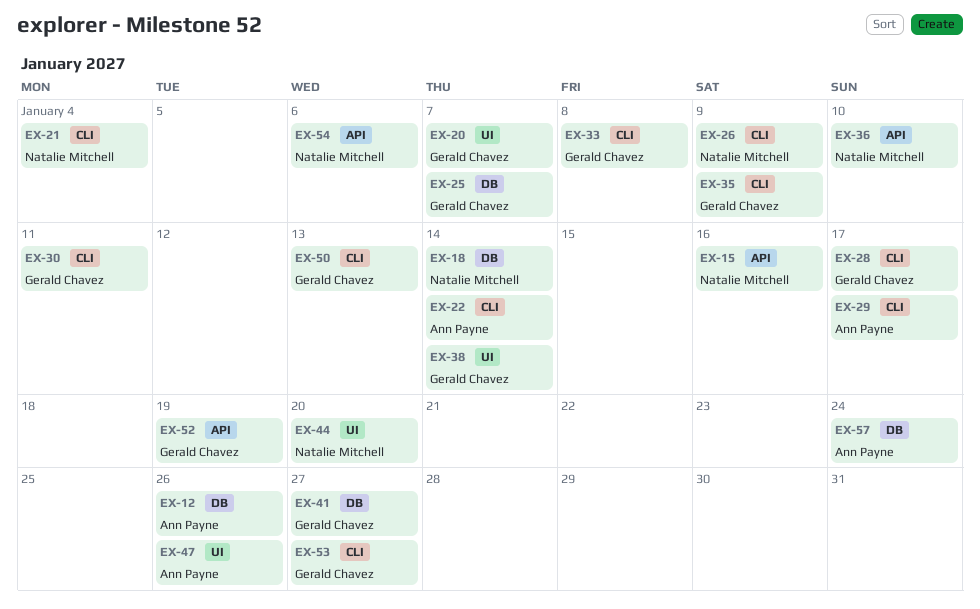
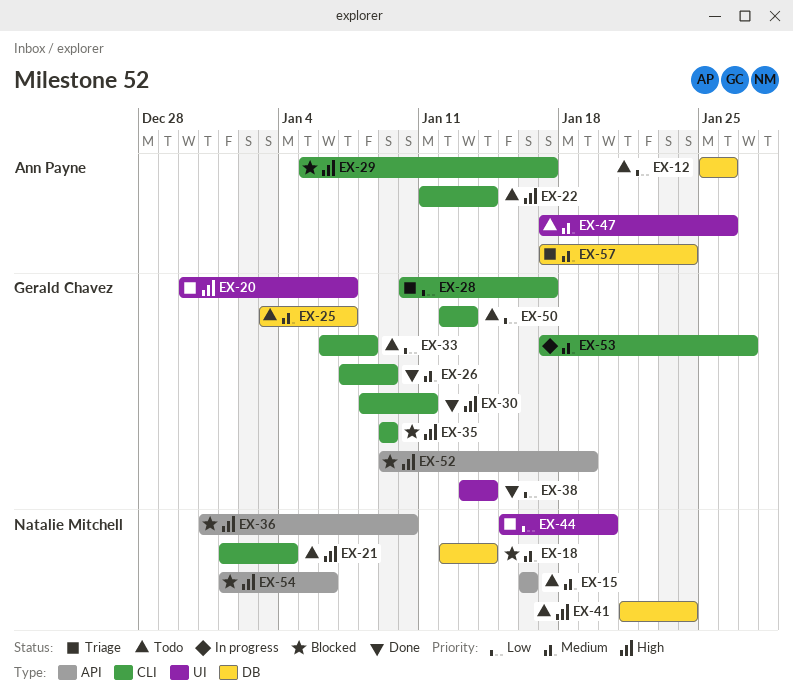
EX-26, owner: Natalie Mitchell -> Gerald Chavez
EX-41, owner: Gerald Chavez -> Natalie Mitchell
EX-41, due: Jan 27 -> Jan 24

